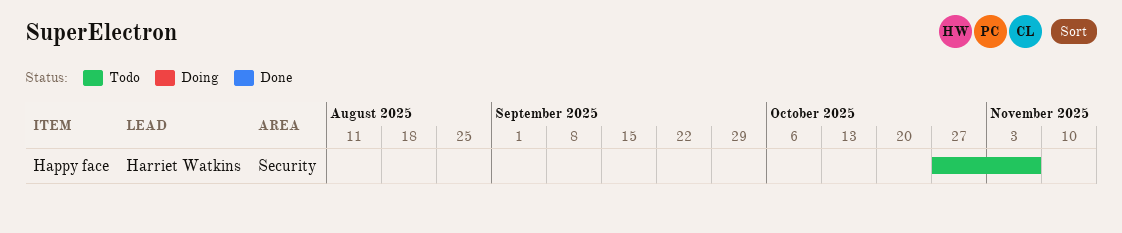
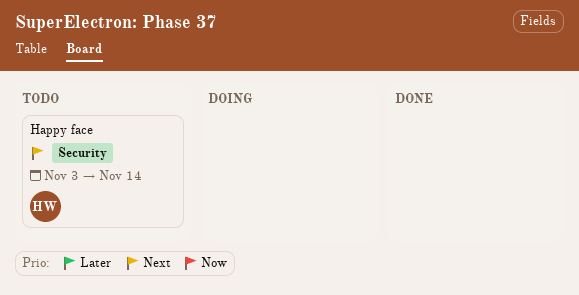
Happy face, start: Oct 27 -> Nov 3
Happy face, due: Nov 7 -> Nov 14

